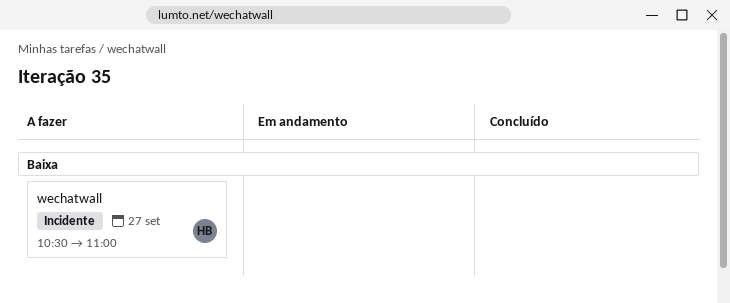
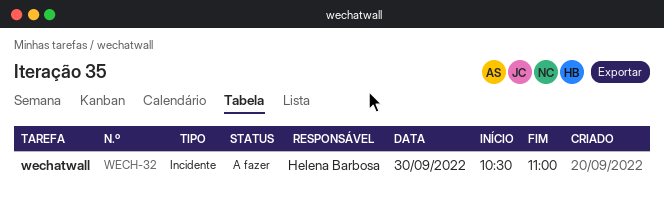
wechatwall, day: Sep 27 -> Sep 30

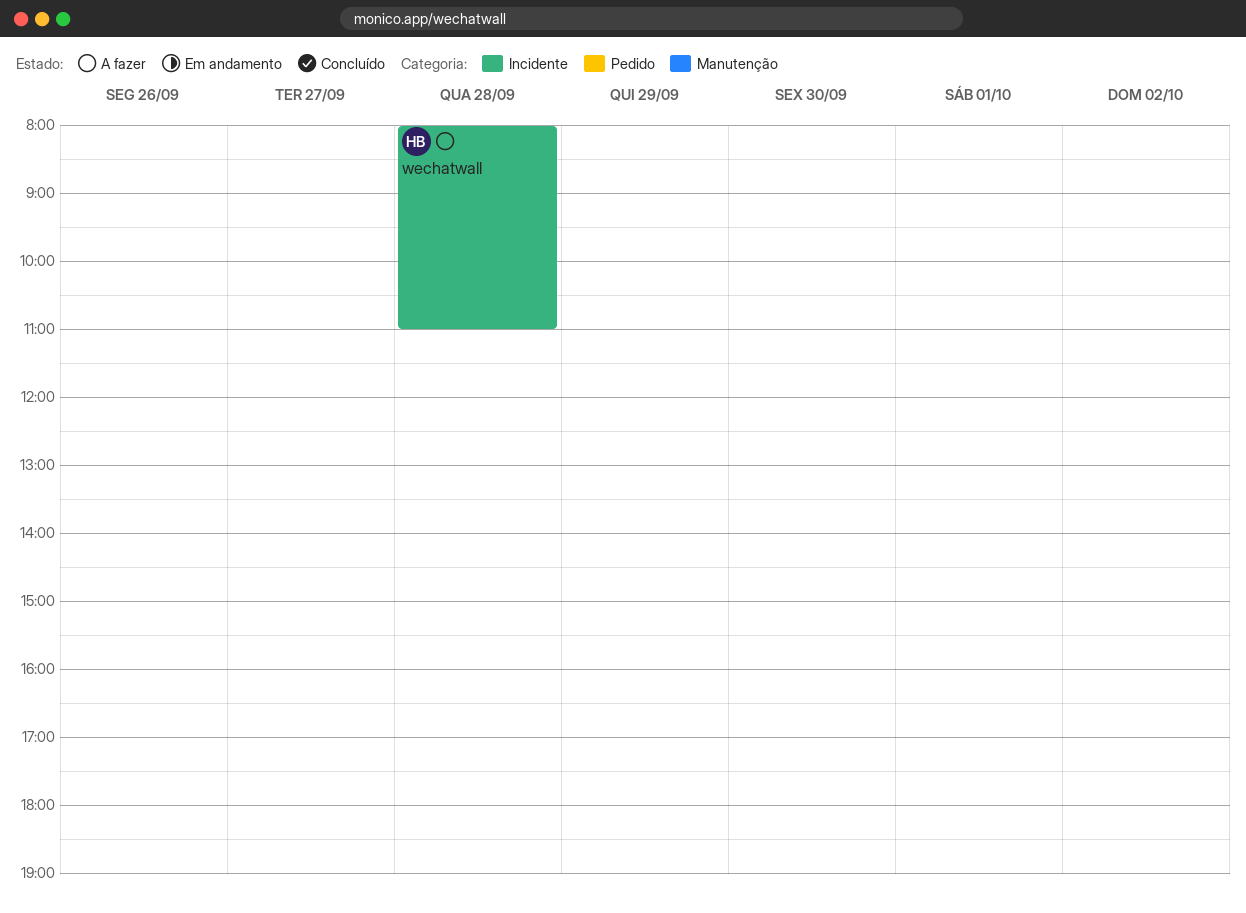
wechatwall, day: Sep 30 -> Sep 28
wechatwall, begins: 10:30 -> 08:00

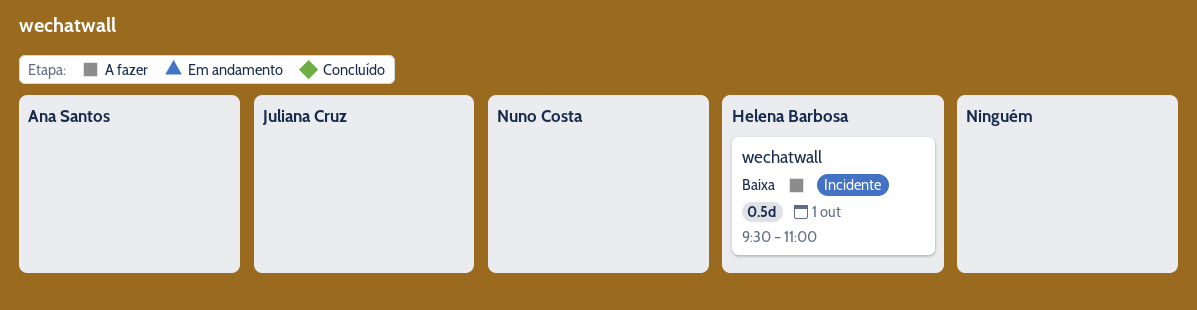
wechatwall, day: Sep 28 -> Oct 1
wechatwall, begins: 08:00 -> 09:30

